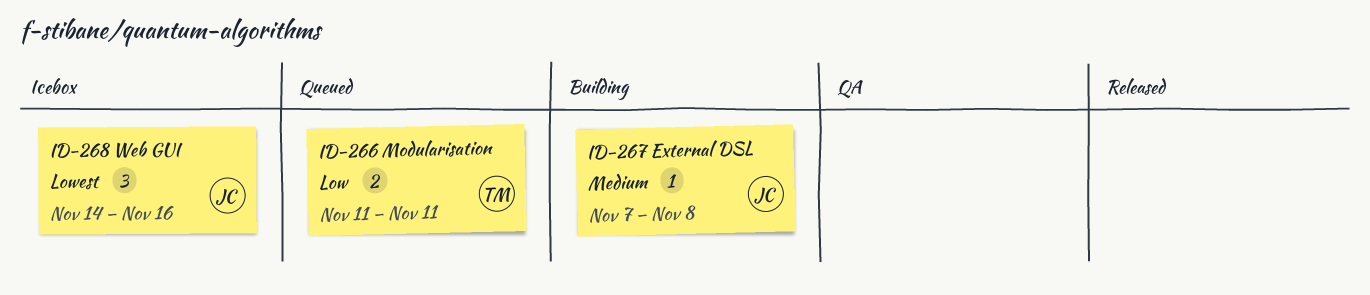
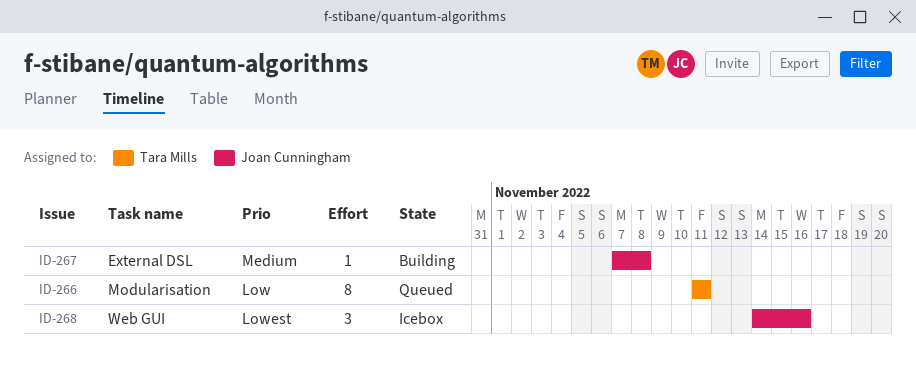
ID-266, estimate: 2 -> 8

